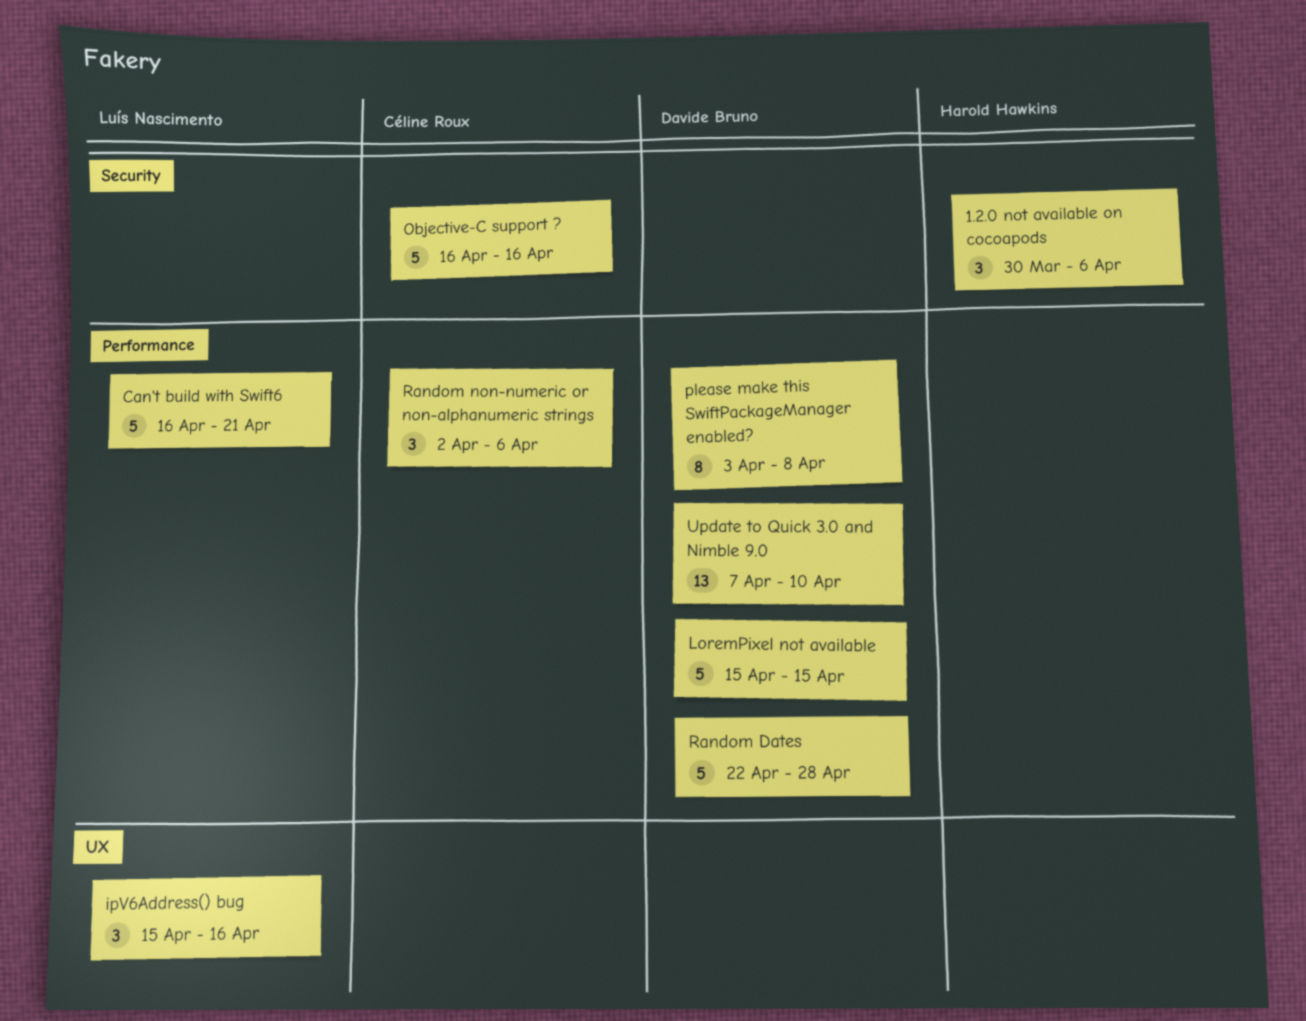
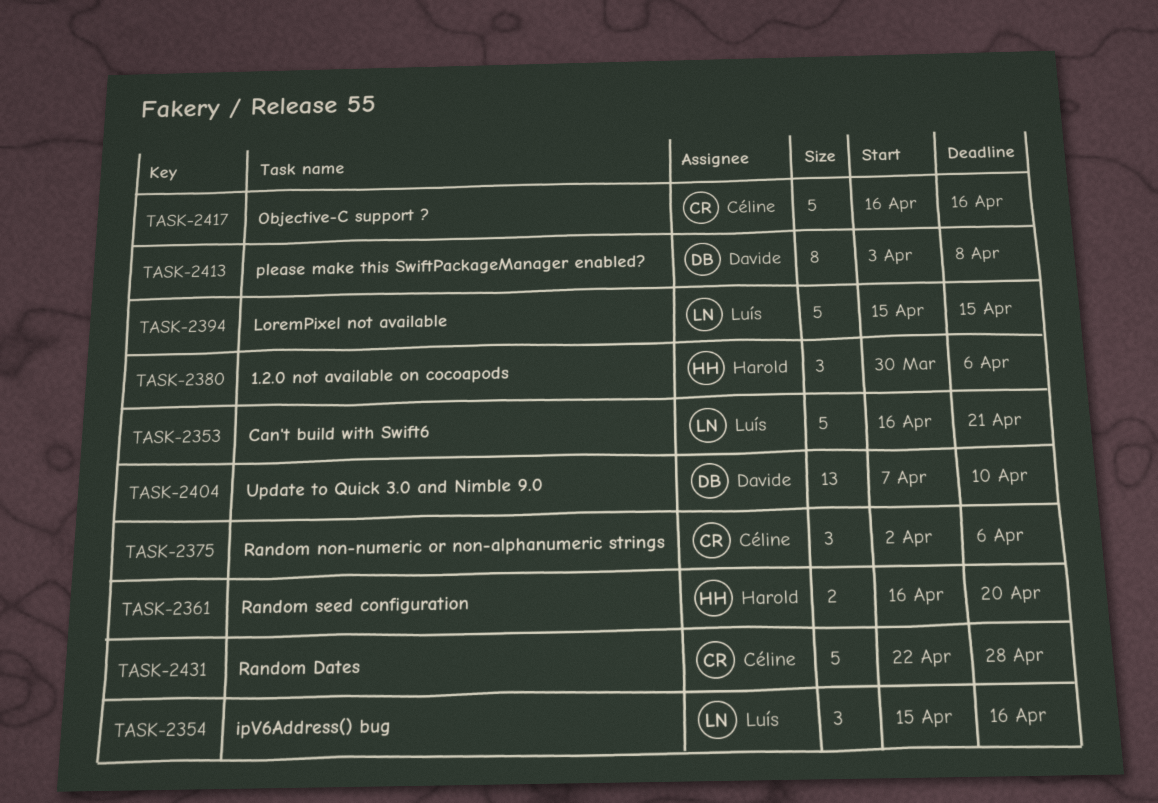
LoremPixel not available, owner: Davide Bruno -> Luís Nascimento
Random Dates, owner: Davide Bruno -> Céline Roux
Random seed configuration: none -> present

